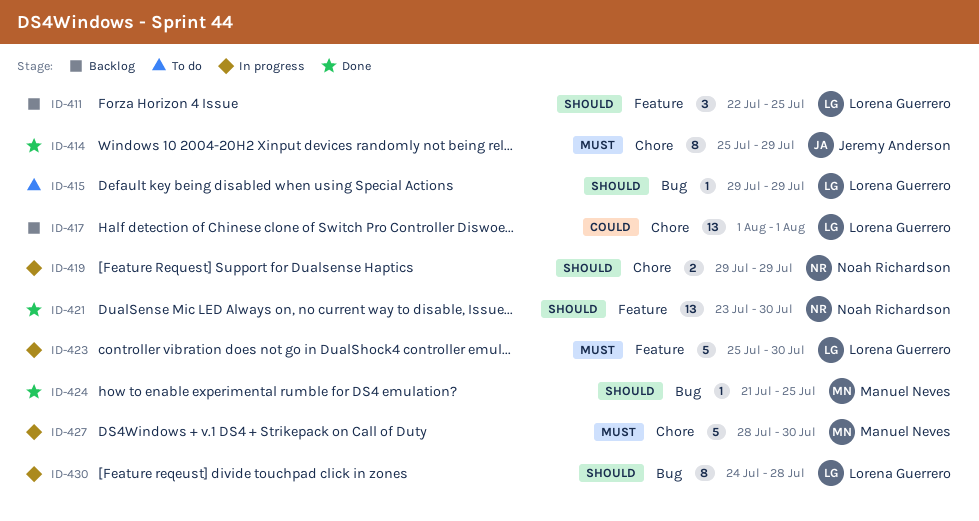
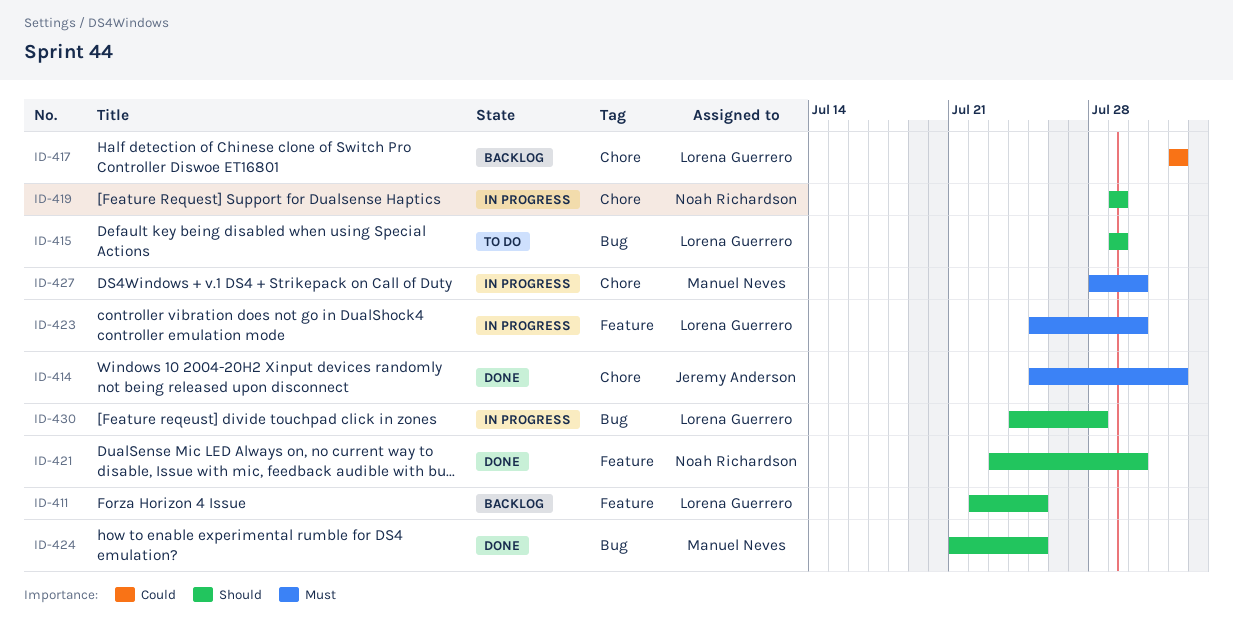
ID-414, due: Jul 29 -> Aug 1

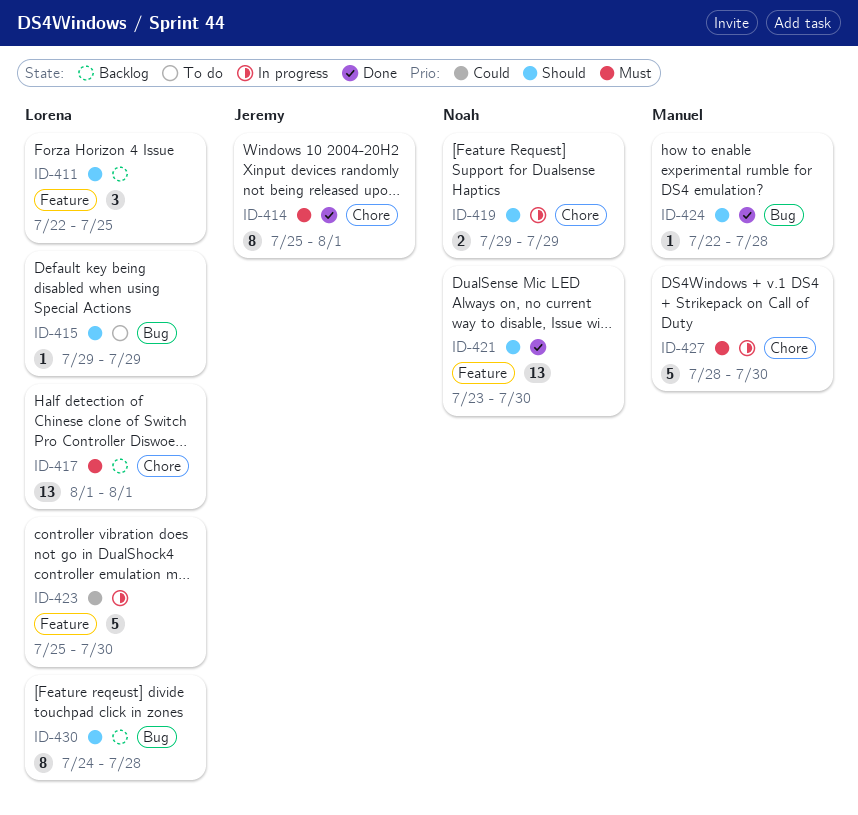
ID-417, priority: Could -> Must
ID-423, priority: Must -> Could
ID-424, start: Jul 21 -> Jul 22
ID-424, due: Jul 25 -> Jul 28
ID-430, status: In progress -> Backlog

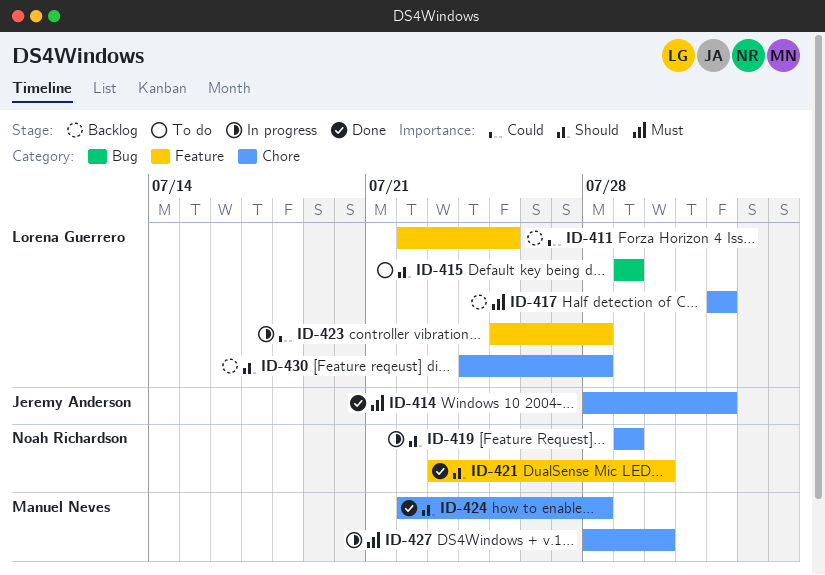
ID-411, priority: Should -> Could
ID-414, start: Jul 25 -> Jul 28
ID-423, due: Jul 30 -> Jul 28
ID-424, label: Bug -> Chore
ID-430, label: Bug -> Chore

